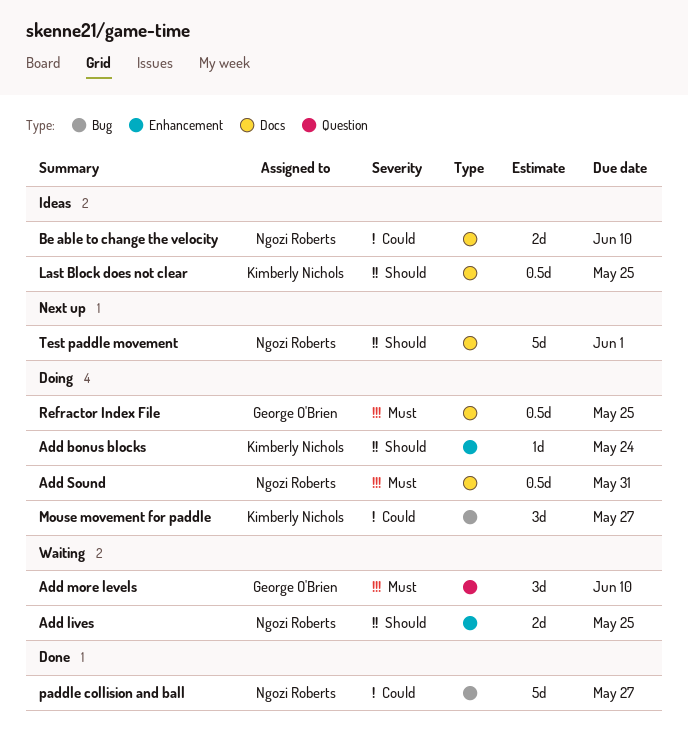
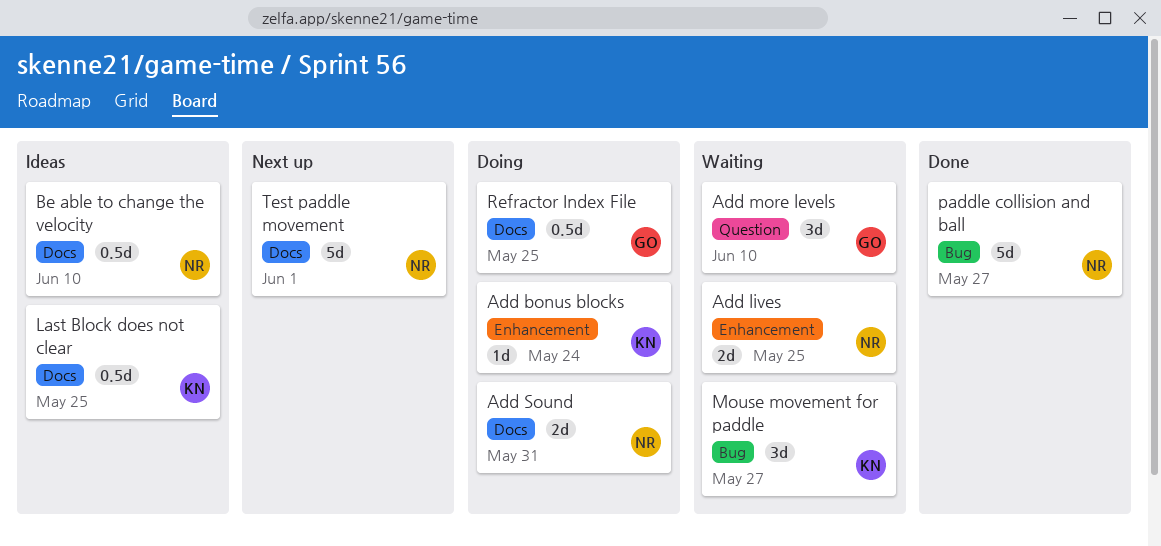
Add Sound, estimate: 0.5d -> 2d
Be able to change the velocity, estimate: 2d -> 0.5d
Mouse movement for paddle, status: Doing -> Waiting

